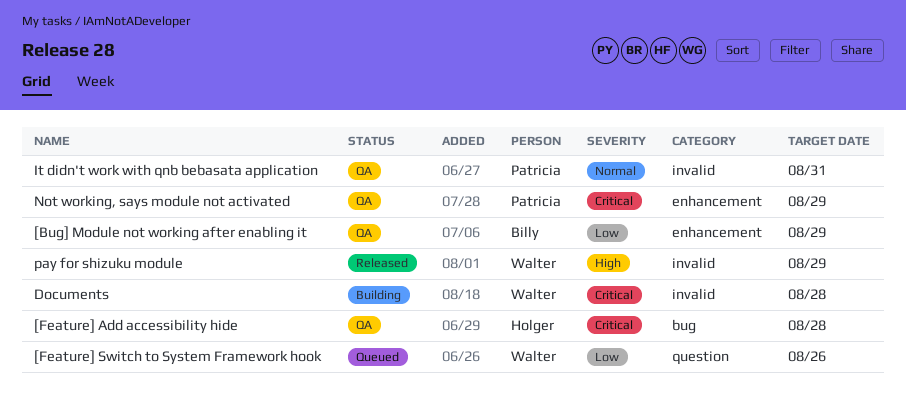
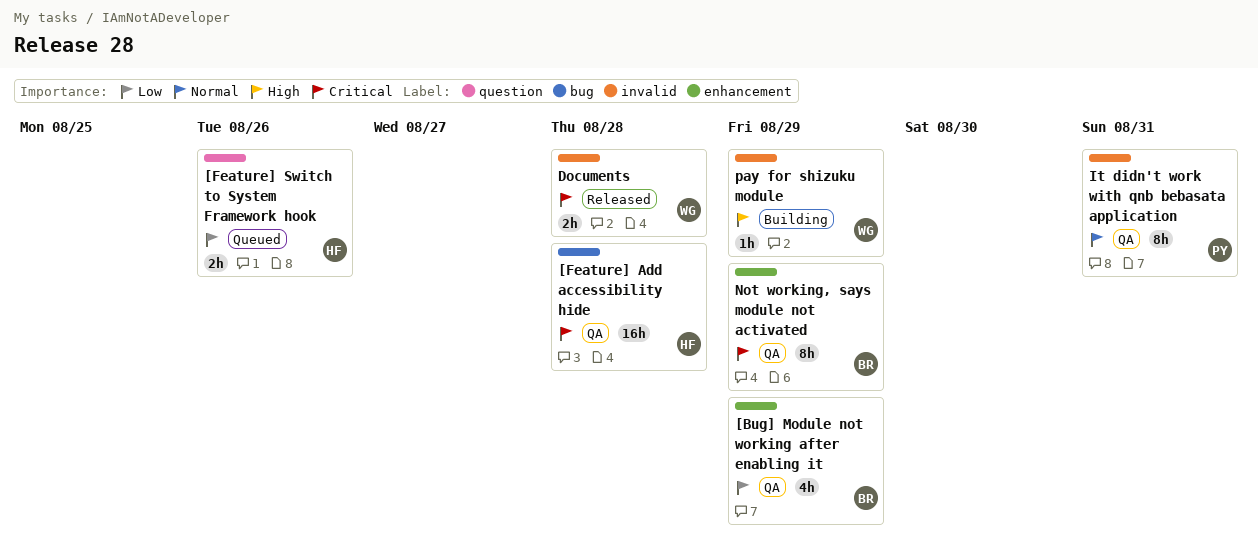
[Feature] Switch to System Framework hook, owner: Walter -> Holger
Documents, status: Building -> Released
Not working, says module not activated, owner: Patricia -> Billy
pay for shizuku module, status: Released -> Building

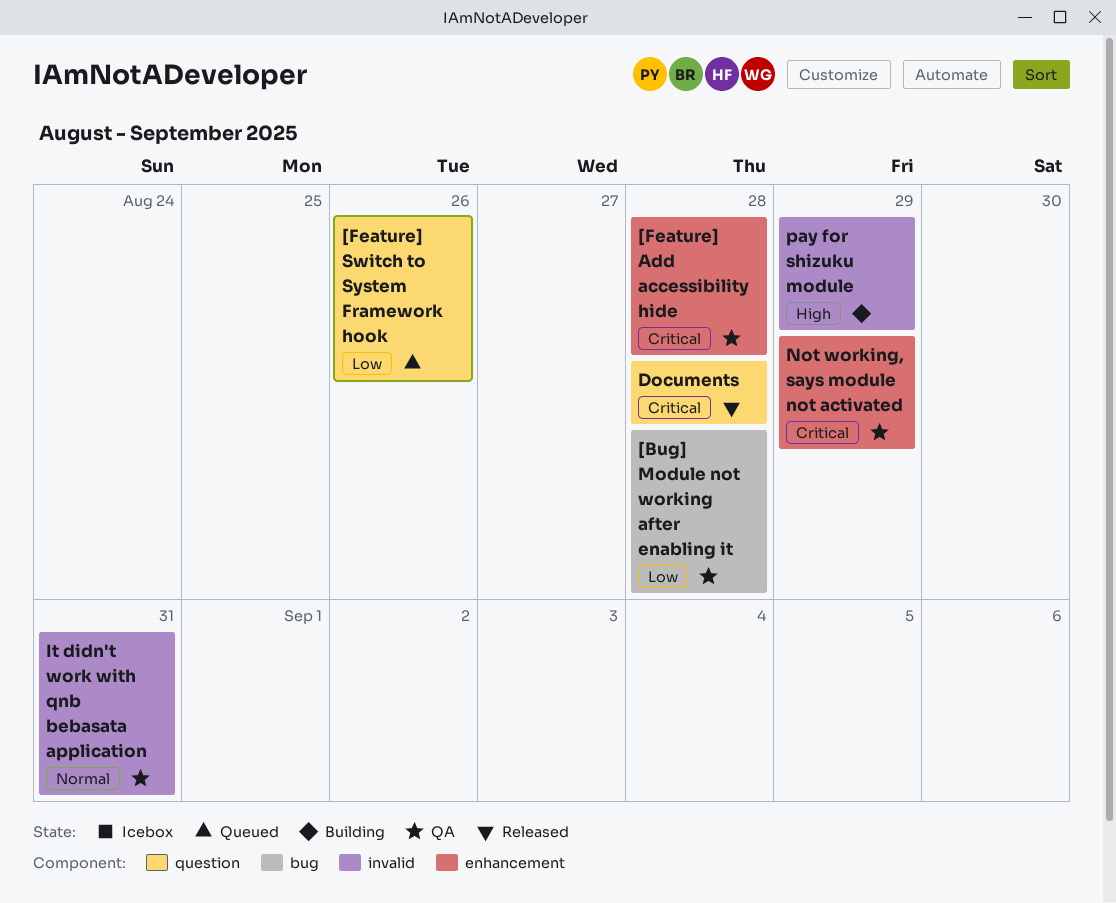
[Bug] Module not working after enabling it, label: enhancement -> bug
[Bug] Module not working after enabling it, due: Aug 29 -> Aug 28
[Feature] Add accessibility hide, label: bug -> enhancement
Documents, label: invalid -> question

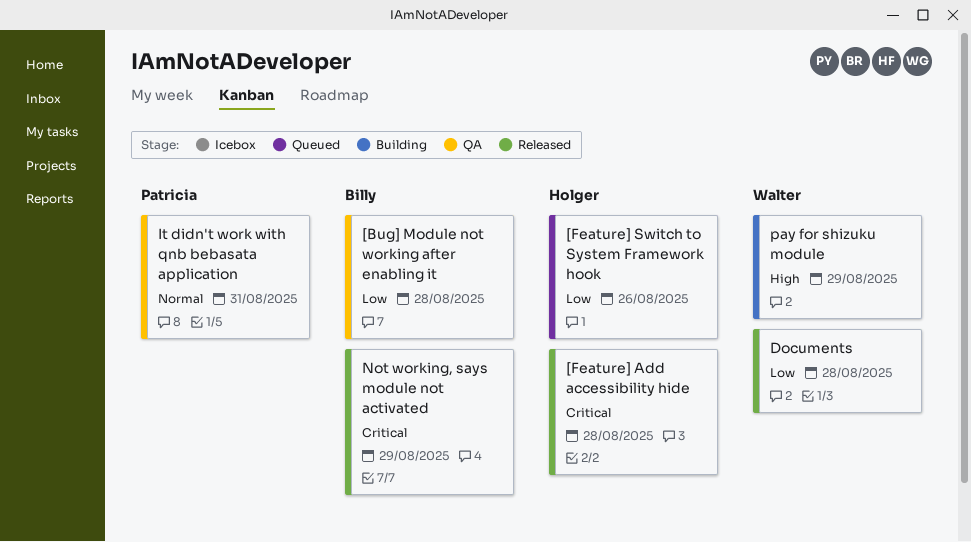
[Feature] Add accessibility hide, status: QA -> Released
Documents, priority: Critical -> Low
Not working, says module not activated, status: QA -> Released

